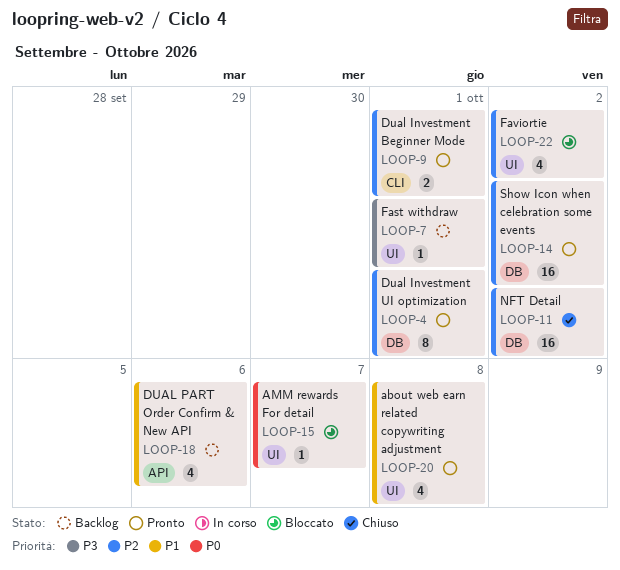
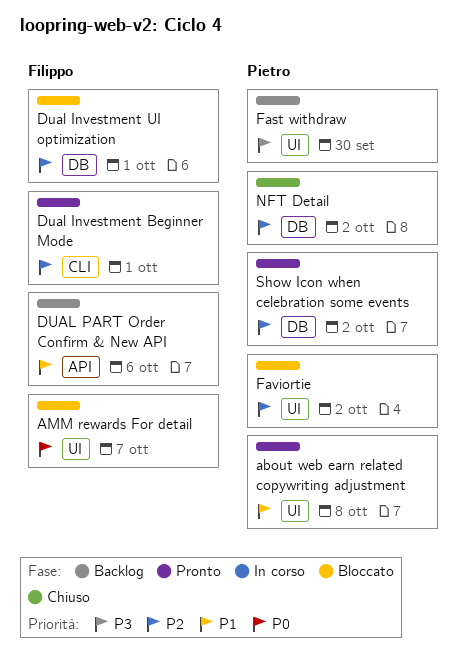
Dual Investment UI optimization, status: Pronto -> Bloccato
Fast withdraw, due: Oct 1 -> Sep 30

